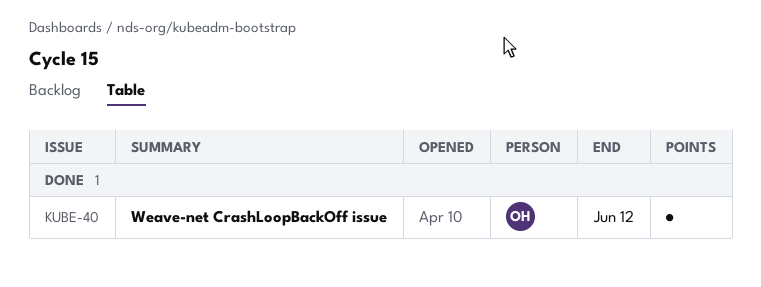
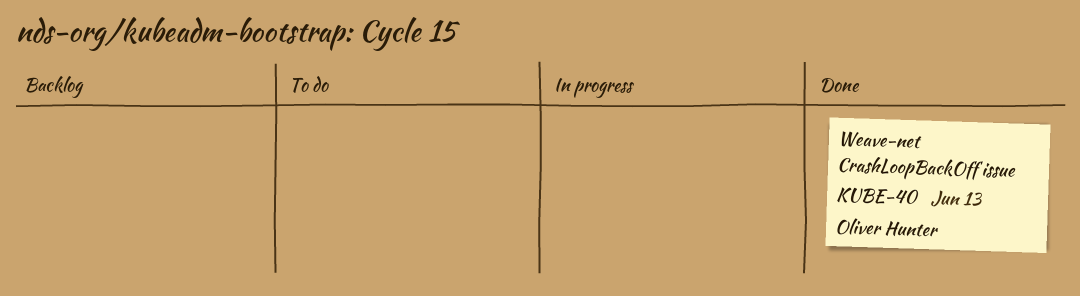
KUBE-40, due: Jun 12 -> Jun 13

